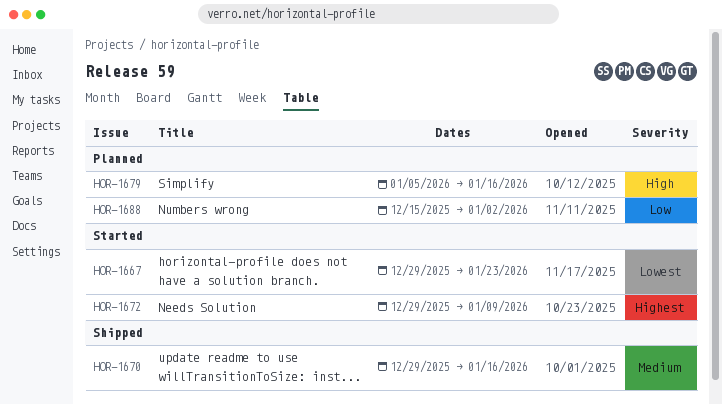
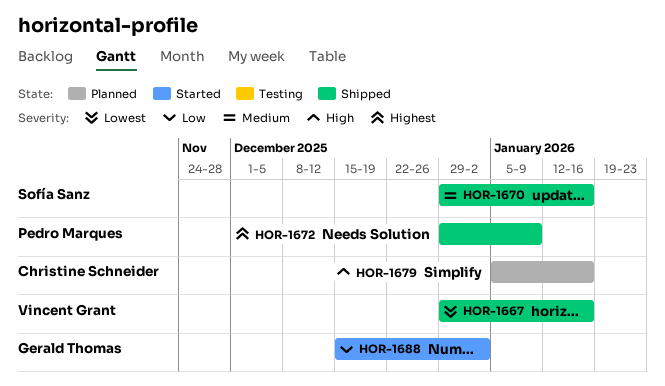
HOR-1667, status: Started -> Shipped
HOR-1667, due: Jan 23 -> Jan 16
HOR-1672, status: Started -> Shipped
HOR-1688, status: Planned -> Started

